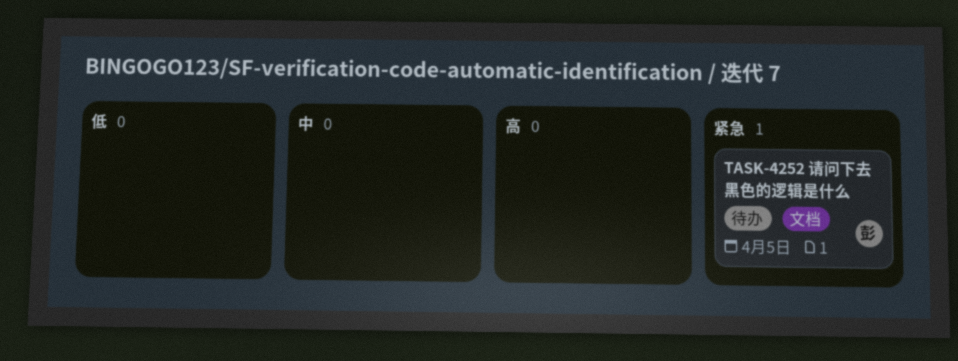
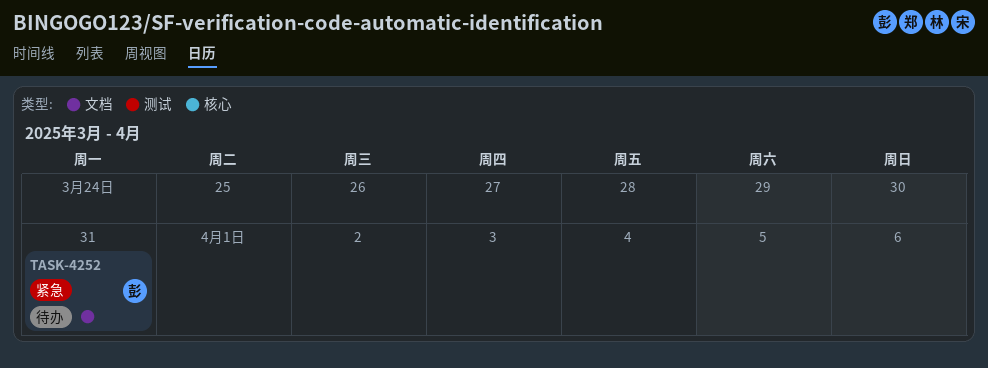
TASK-4252, due: Apr 5 -> Mar 31

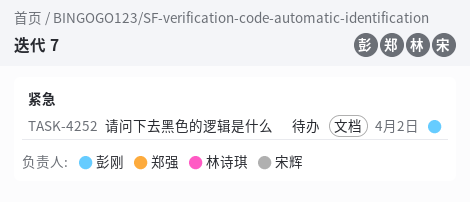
TASK-4252, due: Mar 31 -> Apr 2

